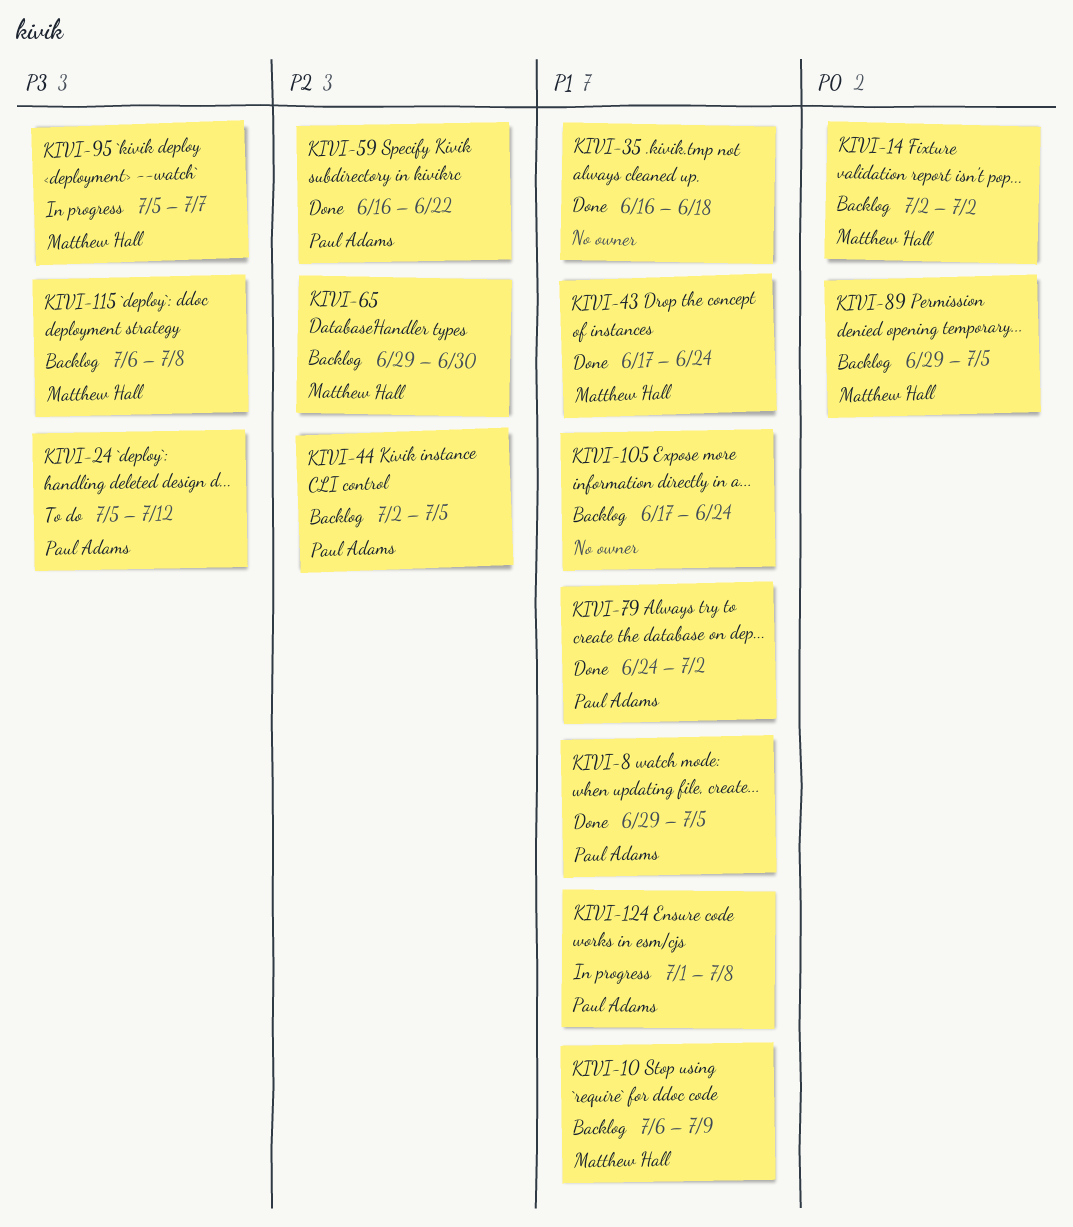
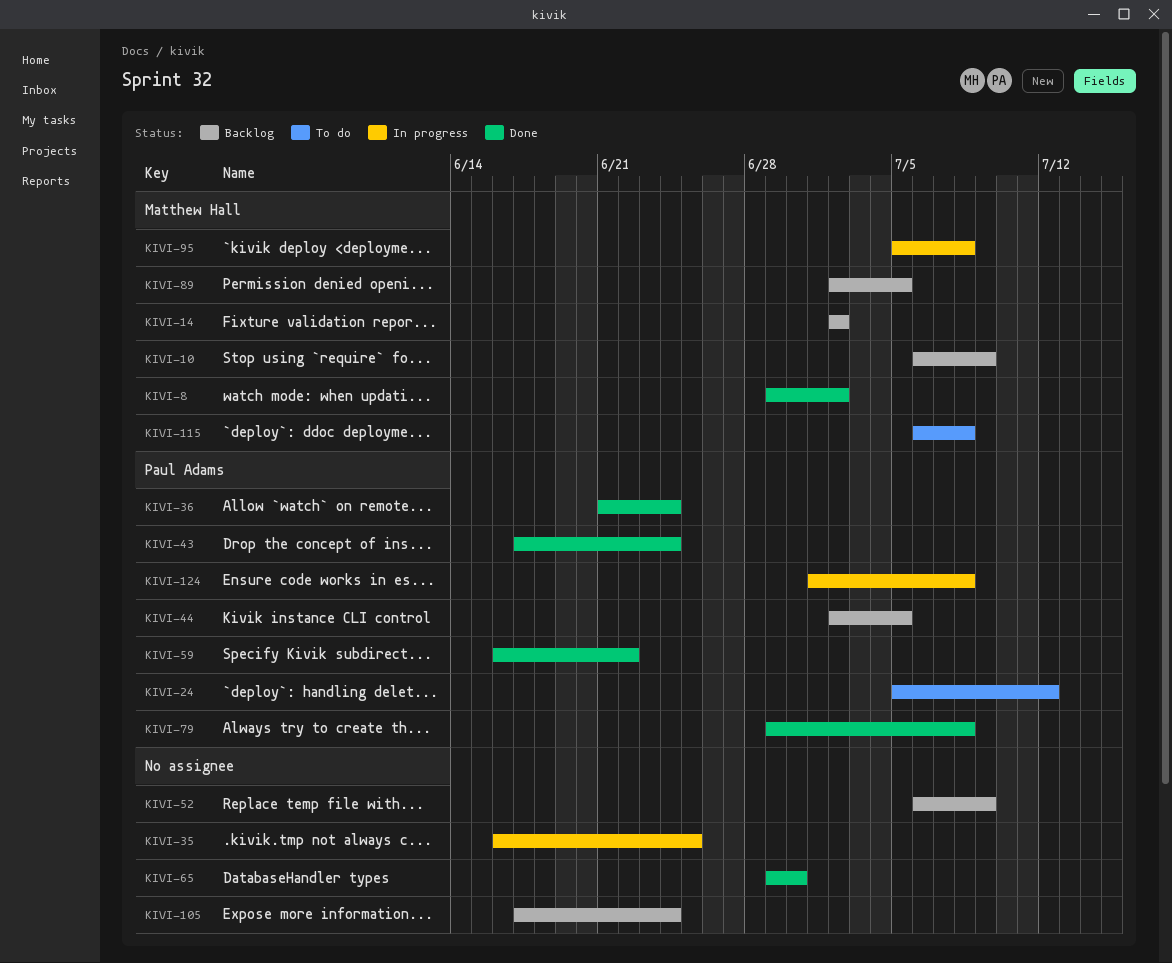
KIVI-8, owner: Paul Adams -> Matthew Hall
KIVI-8, due: Jul 5 -> Jul 2
KIVI-35, status: Done -> In progress
KIVI-35, due: Jun 18 -> Jun 25
KIVI-36: none -> present
KIVI-43, owner: Matthew Hall -> Paul Adams
KIVI-52: none -> present
KIVI-65, status: Backlog -> Done
KIVI-65, owner: Matthew Hall -> none
KIVI-79, start: Jun 24 -> Jun 29
KIVI-79, due: Jul 2 -> Jul 8
KIVI-89, start: Jun 29 -> Jul 2
KIVI-95, due: Jul 7 -> Jul 8
KIVI-115, status: Backlog -> To do

